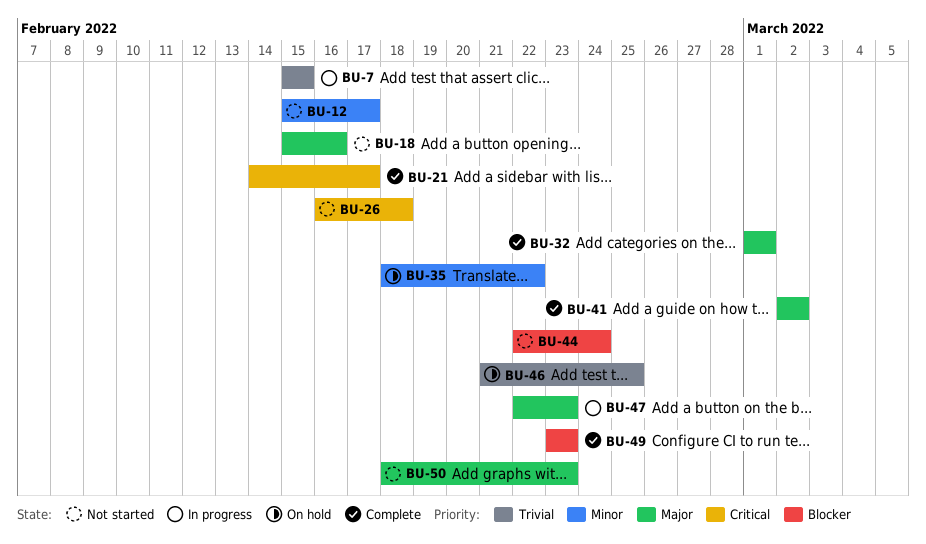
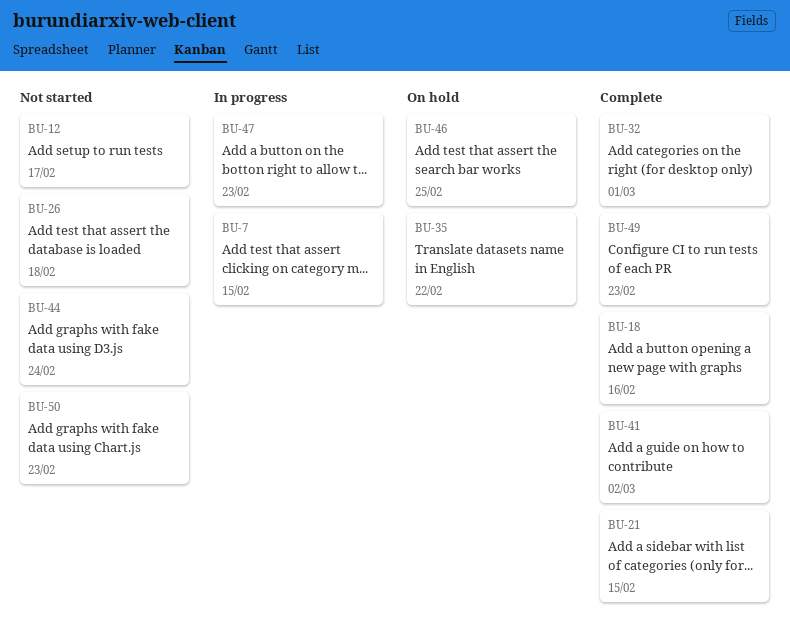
BU-18, status: Not started -> Complete
BU-21, due: Feb 17 -> Feb 15

